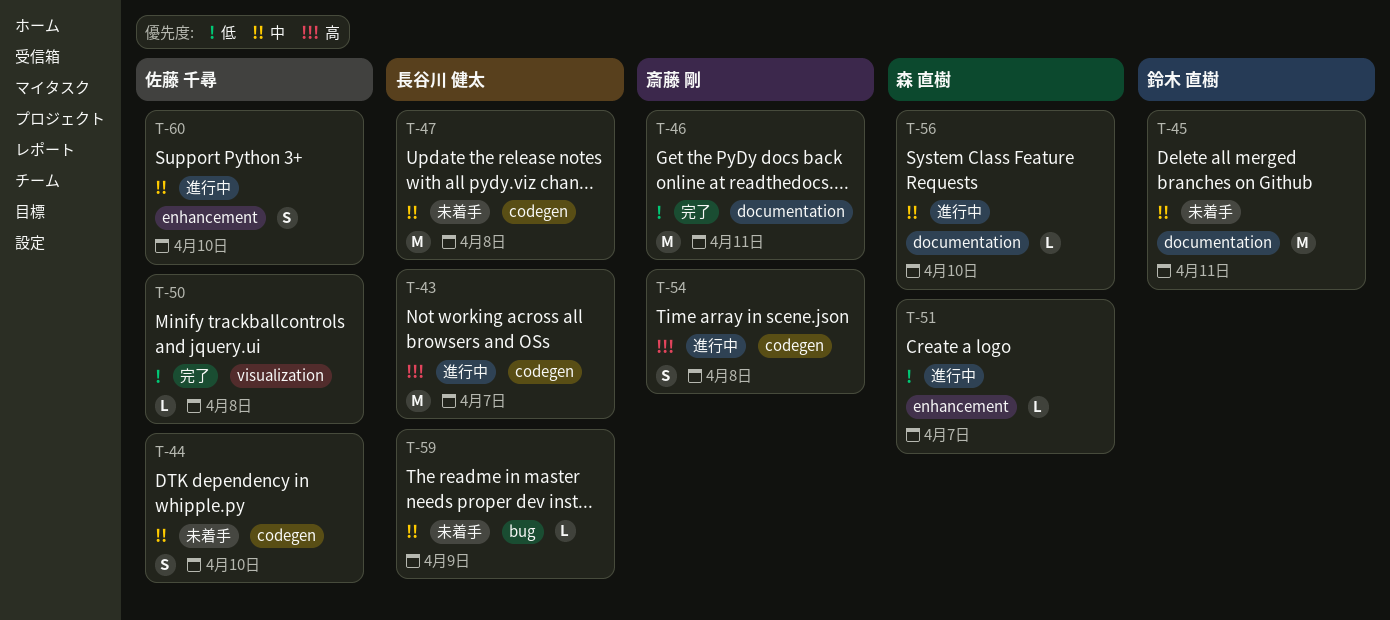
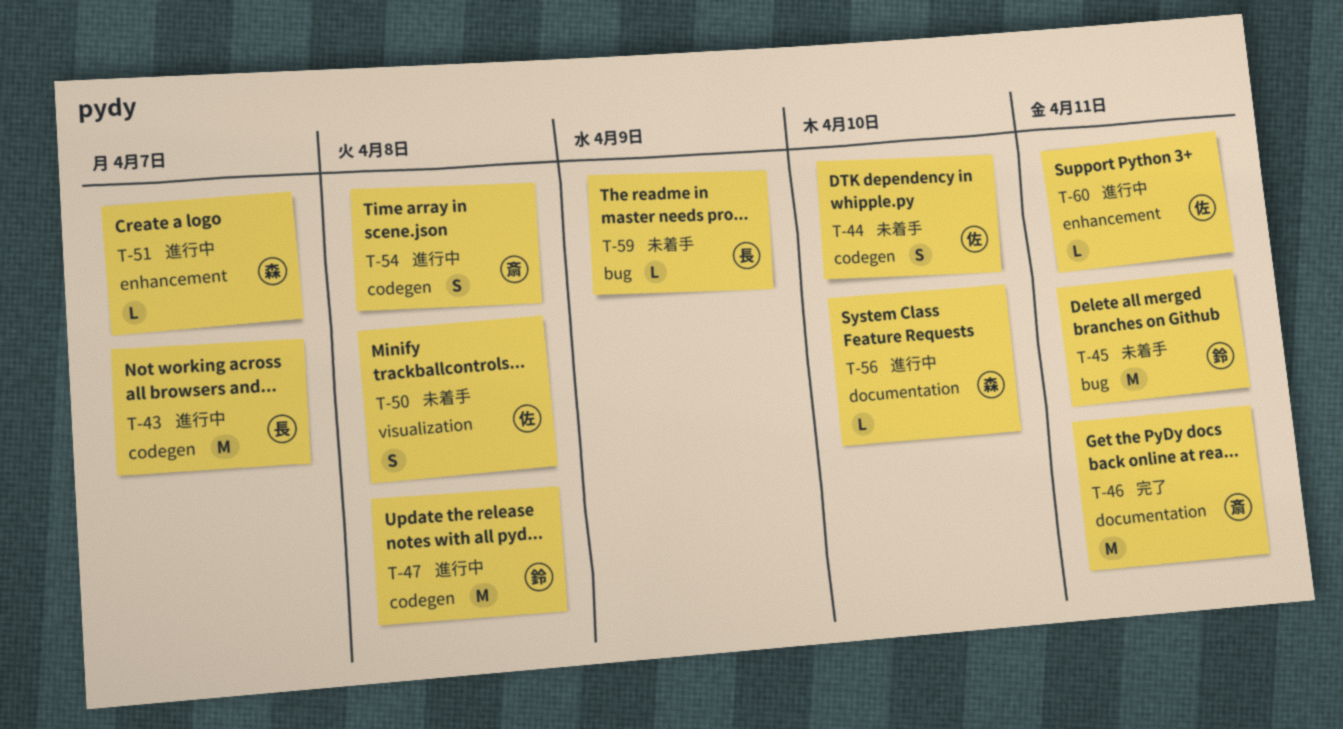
T-45, label: documentation -> bug
T-47, status: 未着手 -> 進行中
T-47, owner: 長谷川 健太 -> 鈴木 直樹
T-50, status: 完了 -> 未着手
T-50, estimate: L -> S
T-60, estimate: S -> L
T-60, due: Apr 10 -> Apr 11

